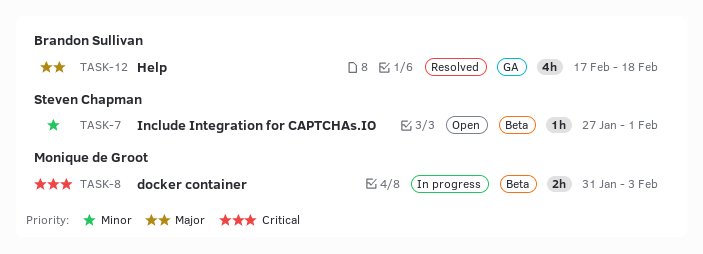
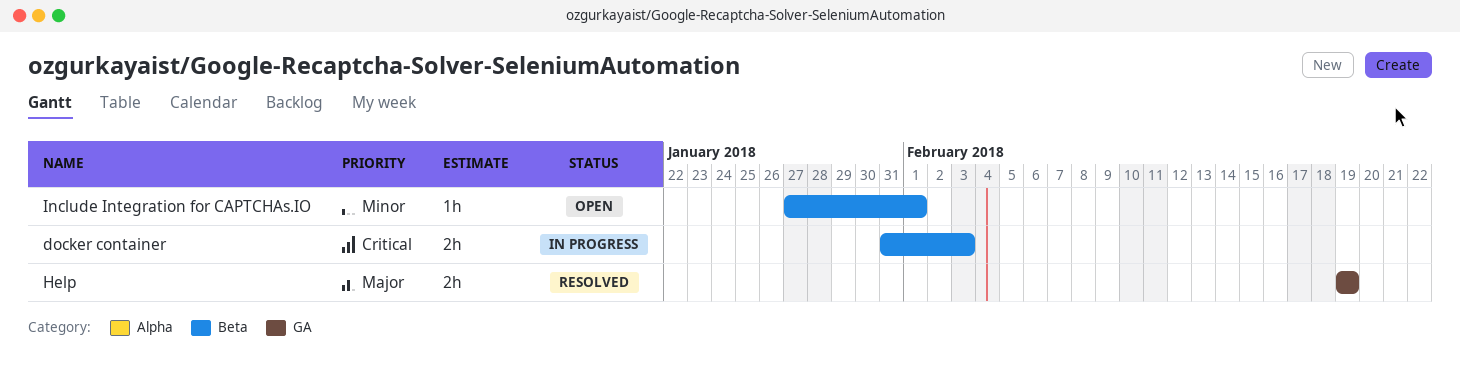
Help, estimate: 4h -> 2h
Help, start: Feb 17 -> Feb 19
Help, due: Feb 18 -> Feb 19

